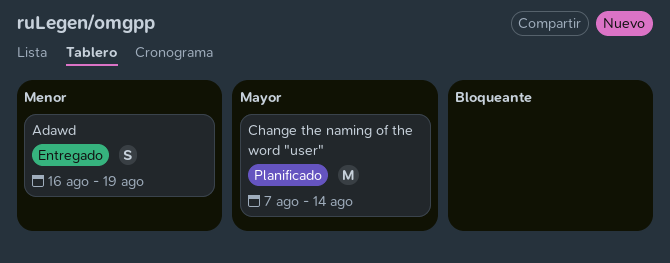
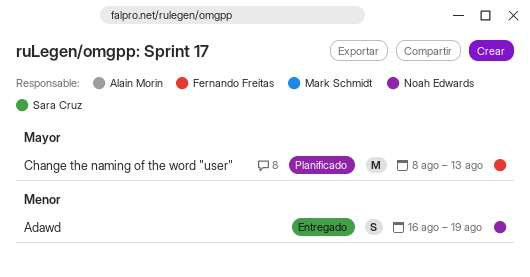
Change the naming of the word "user", start: Aug 7 -> Aug 8
Change the naming of the word "user", due: Aug 14 -> Aug 13

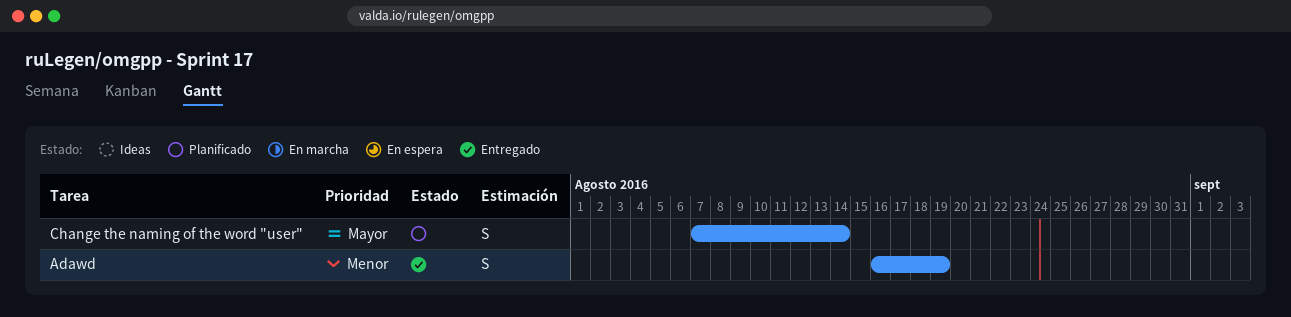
Change the naming of the word "user", estimate: M -> S
Change the naming of the word "user", start: Aug 8 -> Aug 7
Change the naming of the word "user", due: Aug 13 -> Aug 14

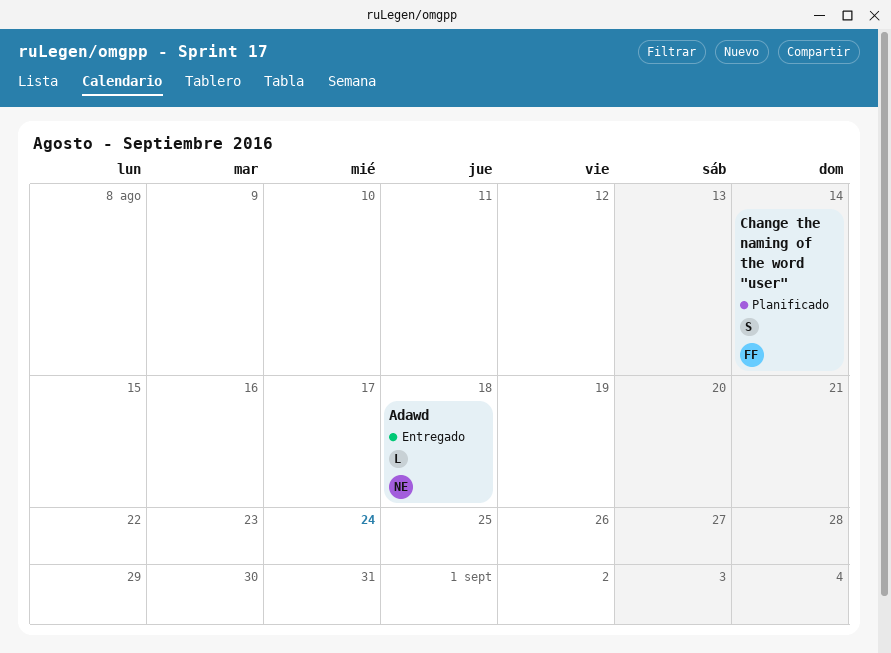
Adawd, estimate: S -> L
Adawd, due: Aug 19 -> Aug 18

